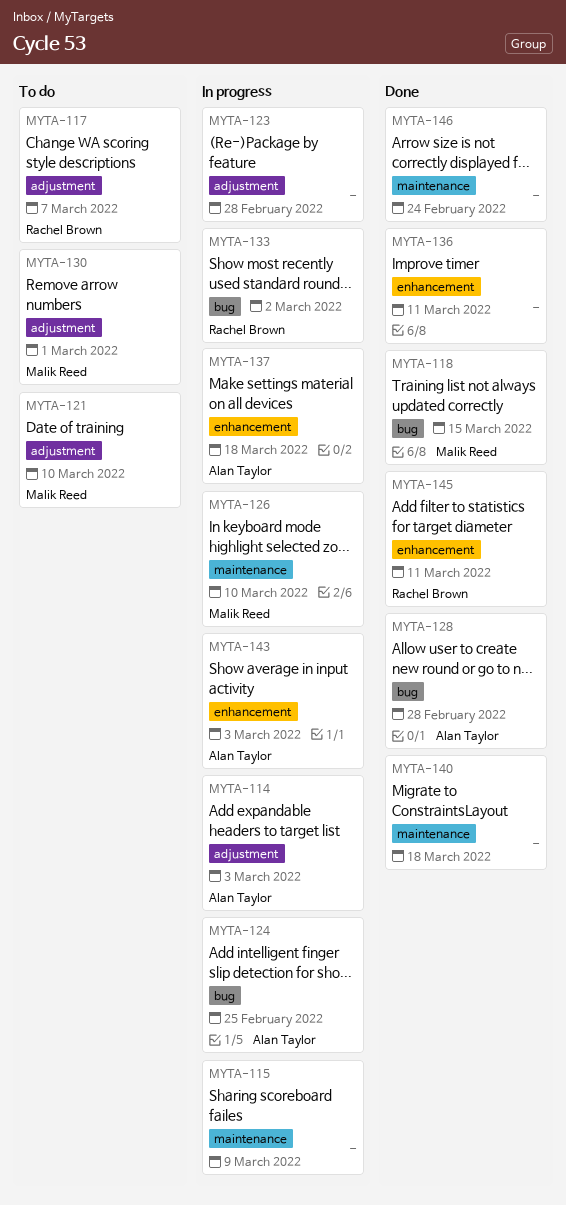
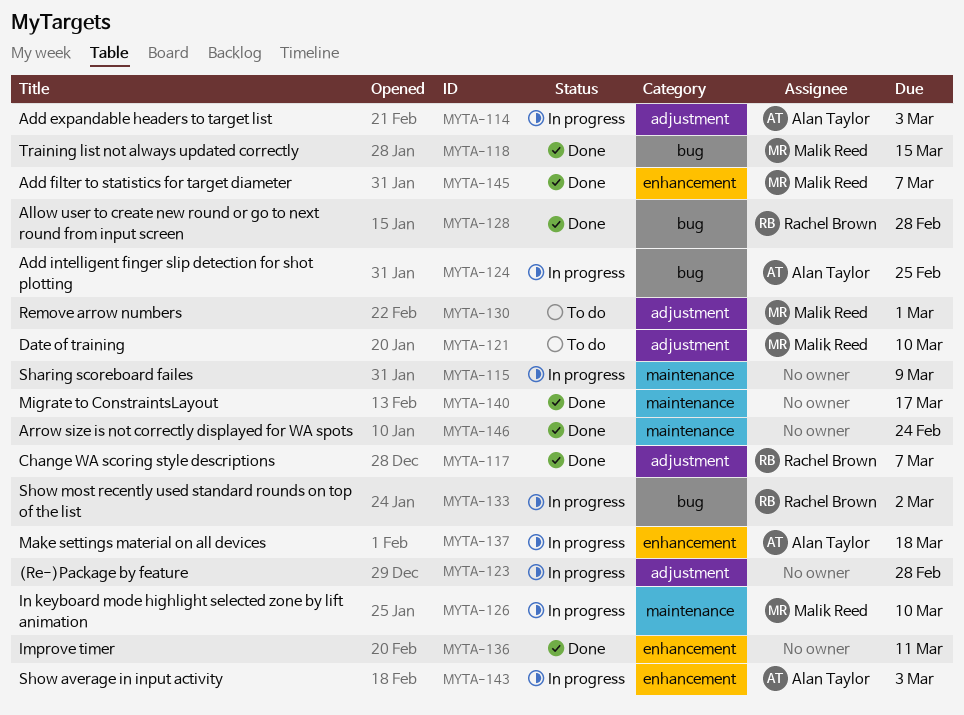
MYTA-117, status: To do -> Done
MYTA-128, owner: Alan Taylor -> Rachel Brown
MYTA-140, due: Mar 18 -> Mar 17
MYTA-145, owner: Rachel Brown -> Malik Reed
MYTA-145, due: Mar 11 -> Mar 7

